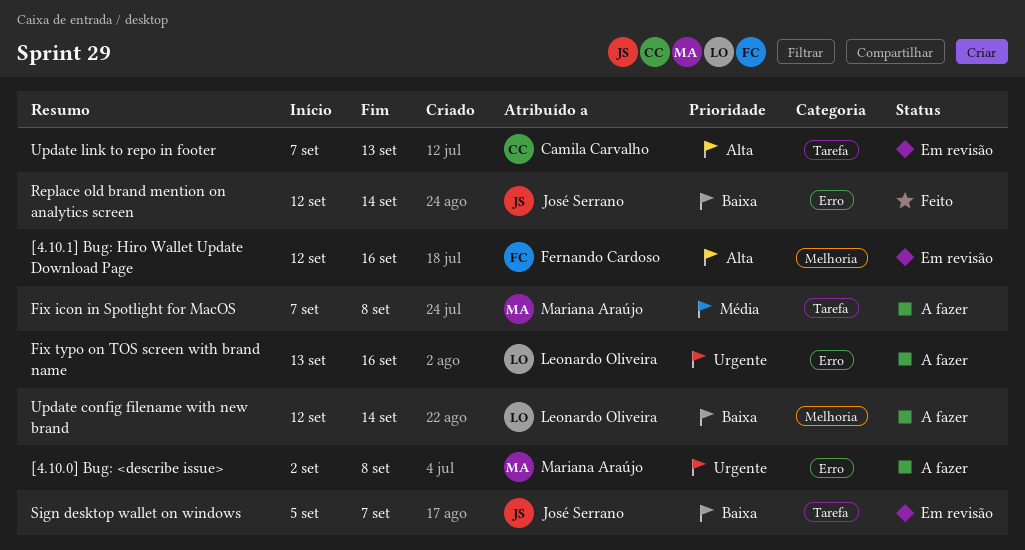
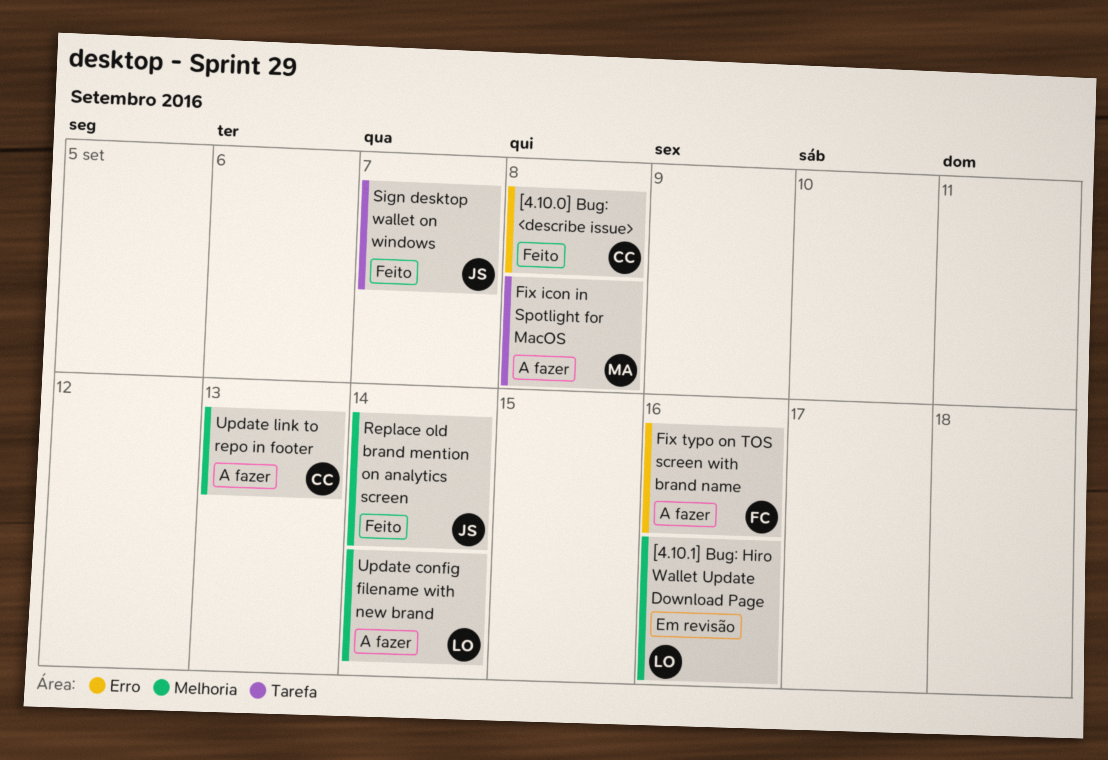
[4.10.0] Bug: <describe issue>, status: A fazer -> Feito
[4.10.0] Bug: <describe issue>, owner: Mariana Araújo -> Camila Carvalho
[4.10.1] Bug: Hiro Wallet Update Download Page, owner: Fernando Cardoso -> Leonardo Oliveira
Fix typo on TOS screen with brand name, owner: Leonardo Oliveira -> Fernando Cardoso
Replace old brand mention on analytics screen, label: Erro -> Melhoria
Sign desktop wallet on windows, status: Em revisão -> Feito
Update link to repo in footer, status: Em revisão -> A fazer
Update link to repo in footer, label: Tarefa -> Melhoria

